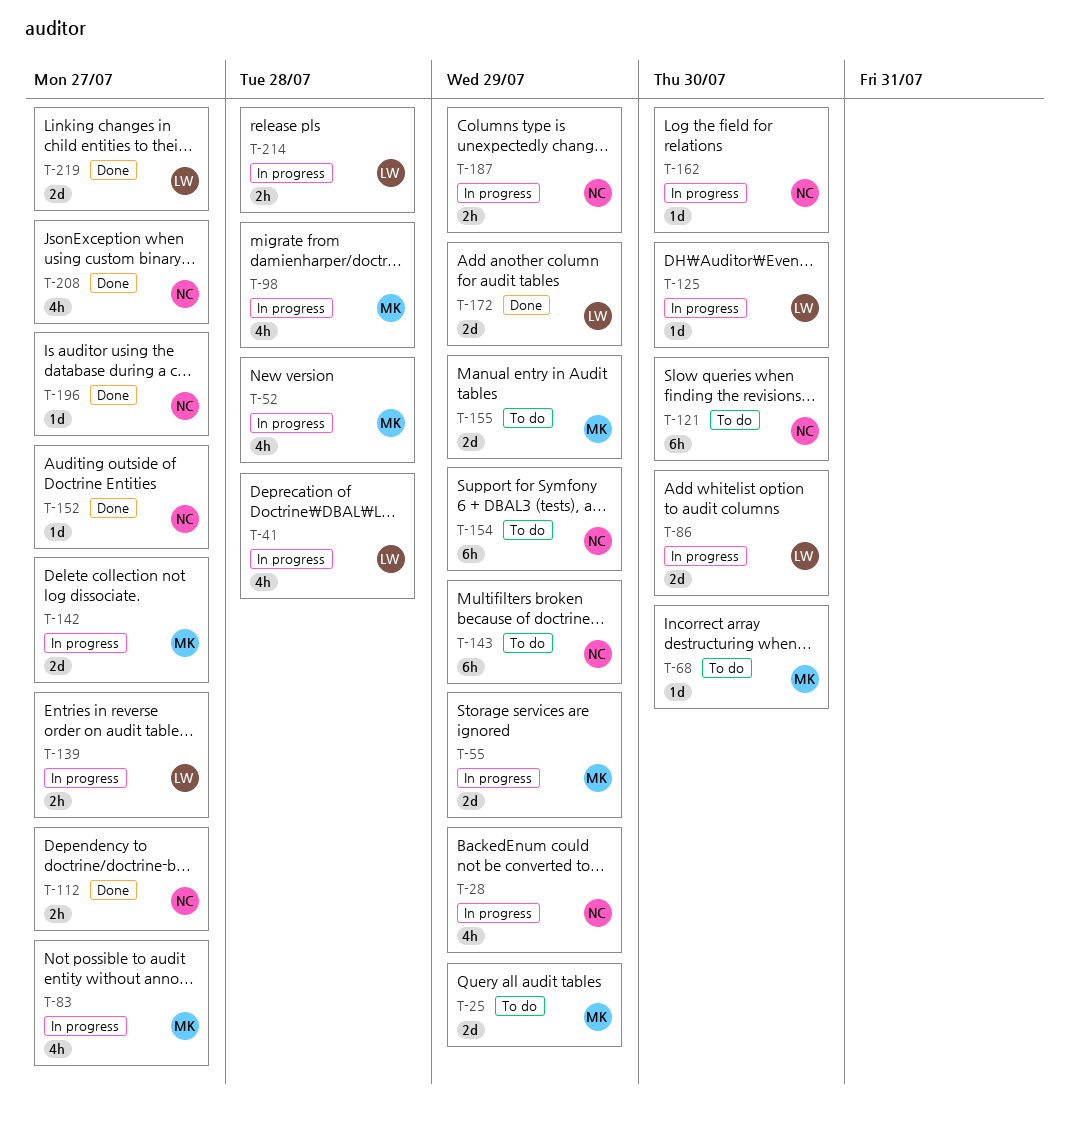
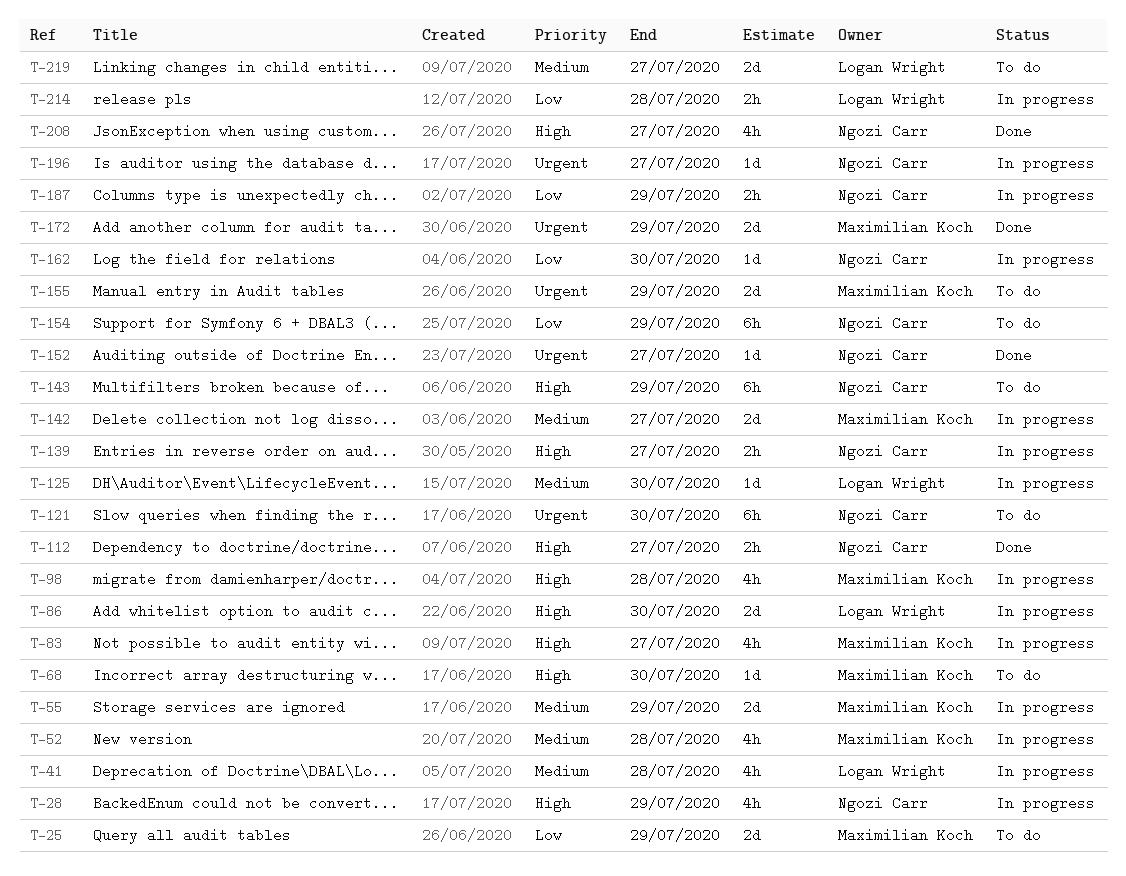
T-139, owner: Logan Wright -> Ngozi Carr
T-172, owner: Logan Wright -> Maximilian Koch
T-196, status: Done -> In progress
T-219, status: Done -> To do

